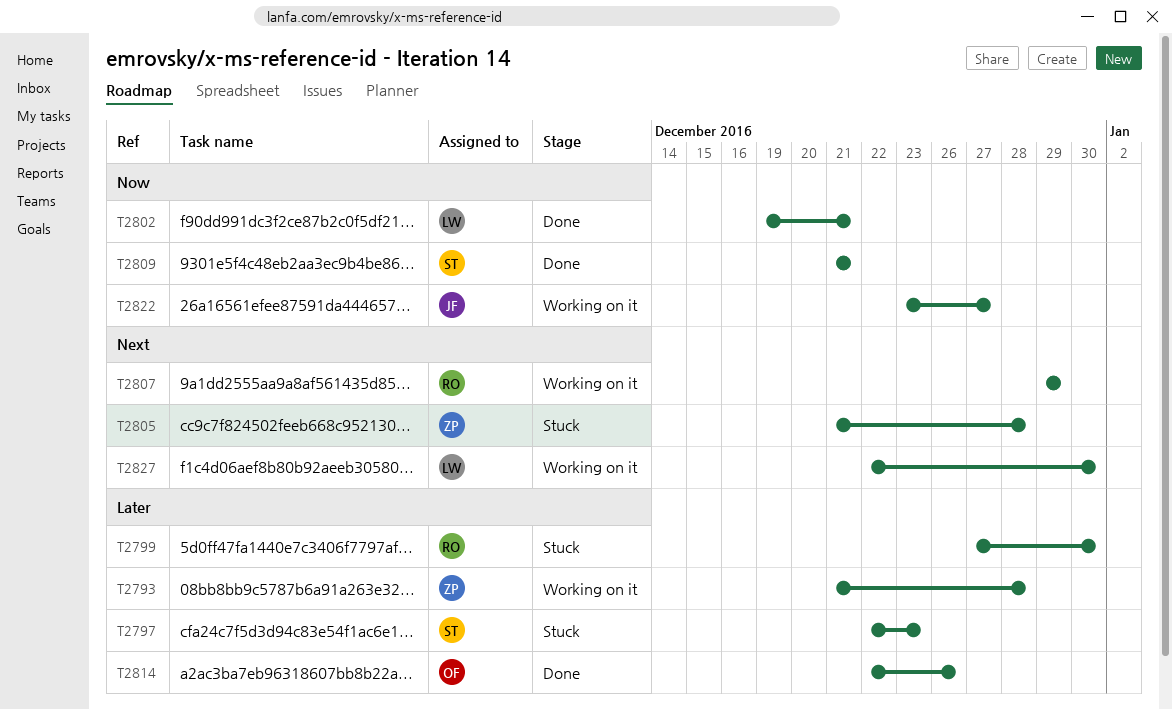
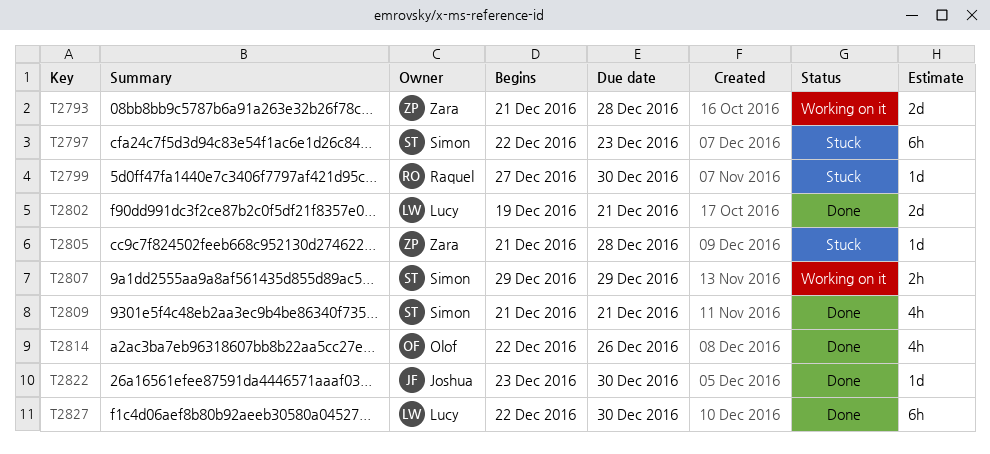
T2807, owner: Raquel -> Simon
T2822, status: Working on it -> Done
T2822, due: Dec 27 -> Dec 30
T2827, status: Working on it -> Done

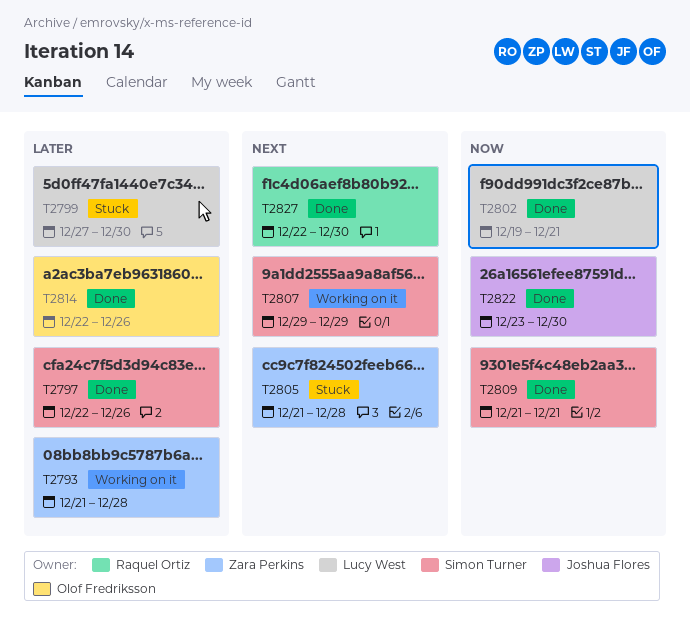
T2797, status: Stuck -> Done
T2797, due: Dec 23 -> Dec 26
T2799, owner: Raquel Ortiz -> Lucy West
T2827, owner: Lucy West -> Raquel Ortiz

